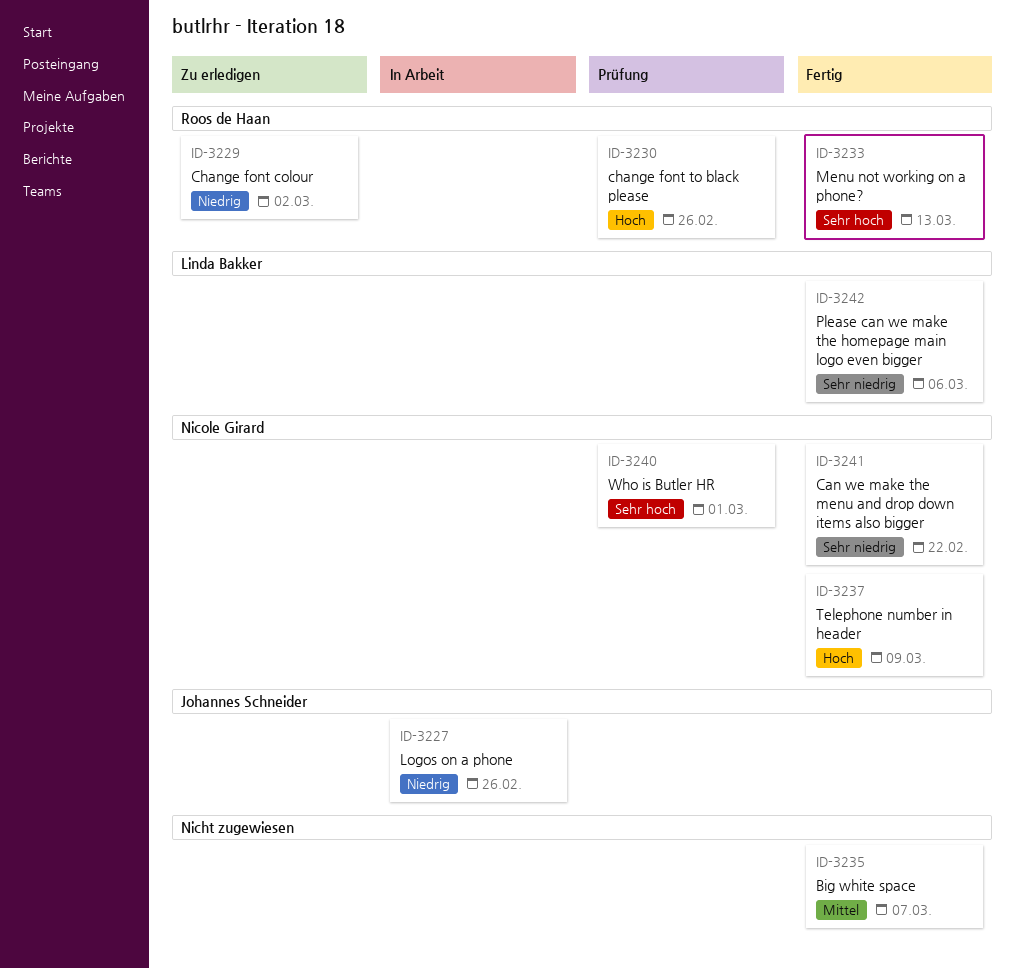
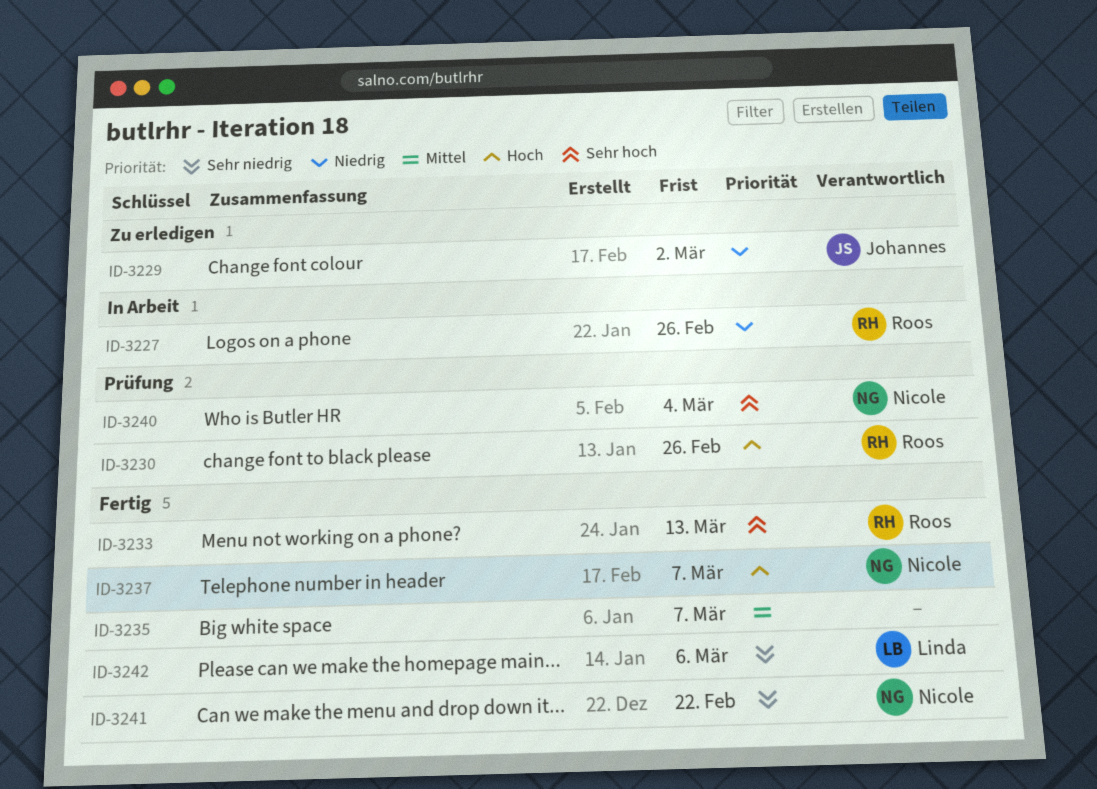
ID-3227, owner: Johannes Schneider -> Roos de Haan
ID-3229, owner: Roos de Haan -> Johannes Schneider
ID-3237, due: Mar 9 -> Mar 7
ID-3240, due: Mar 1 -> Mar 4

